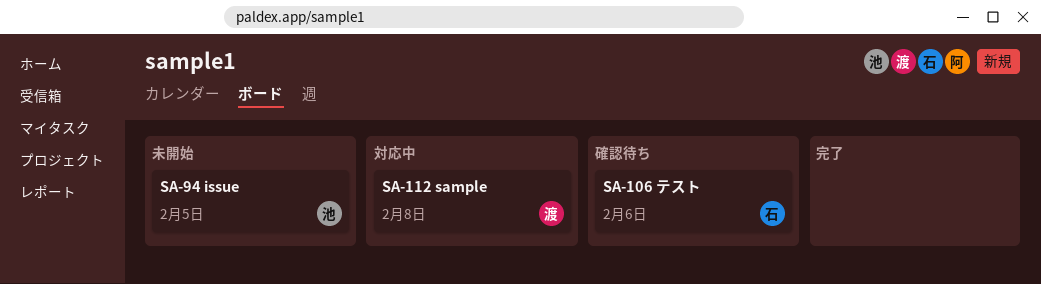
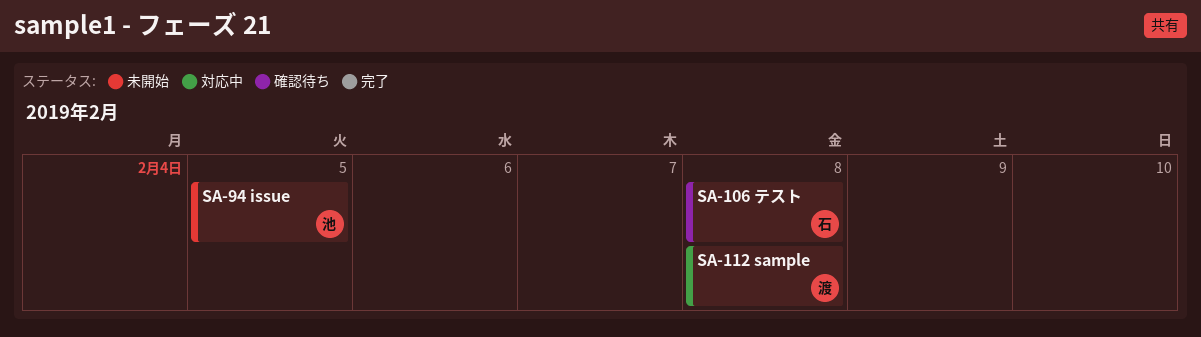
SA-106, due: Feb 6 -> Feb 8

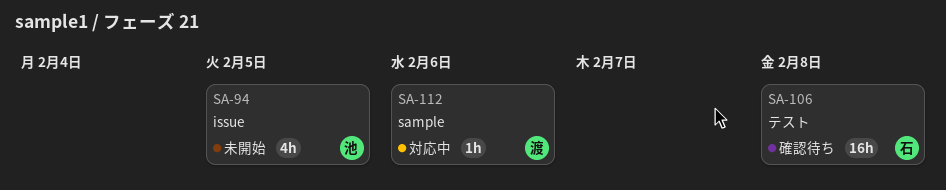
SA-112, due: Feb 8 -> Feb 6

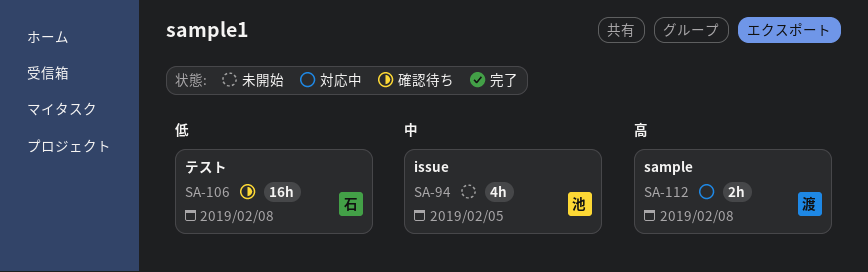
SA-112, estimate: 1h -> 2h
SA-112, due: Feb 6 -> Feb 8

